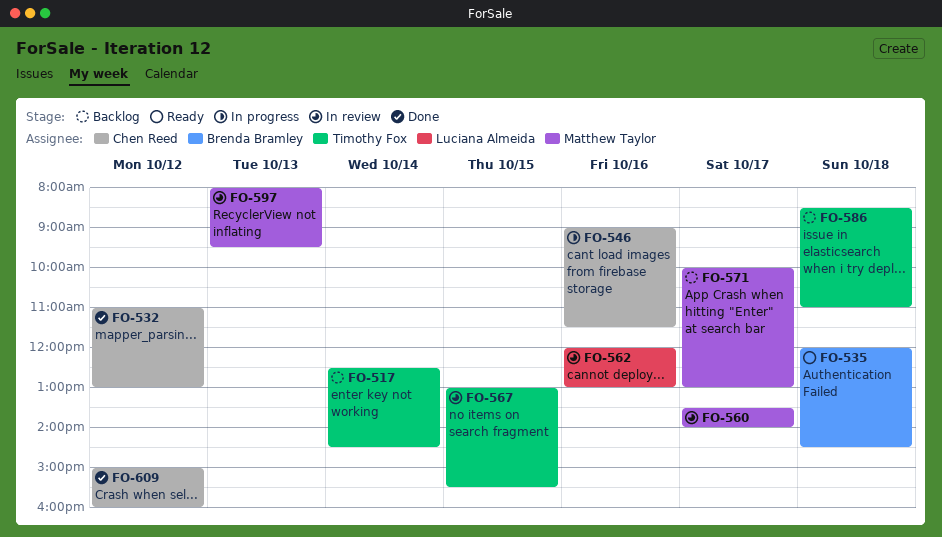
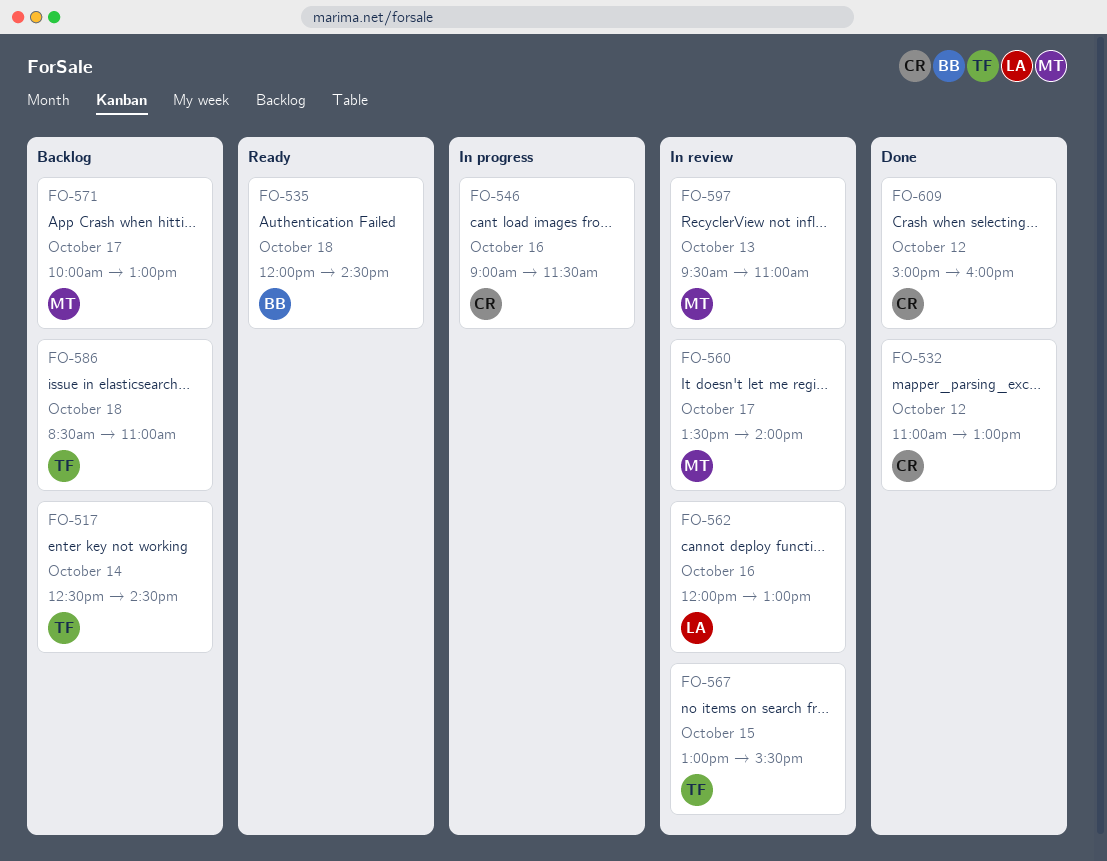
FO-597, begins: 08:00 -> 09:30
FO-597, ends: 09:30 -> 11:00

